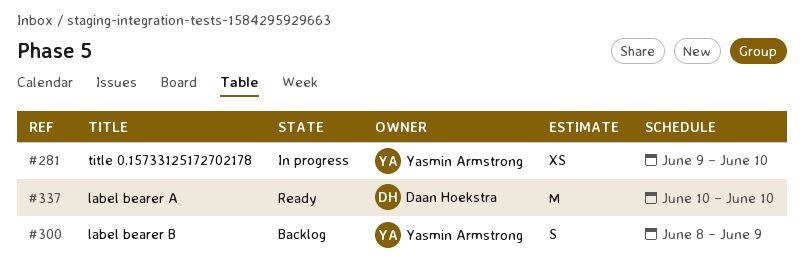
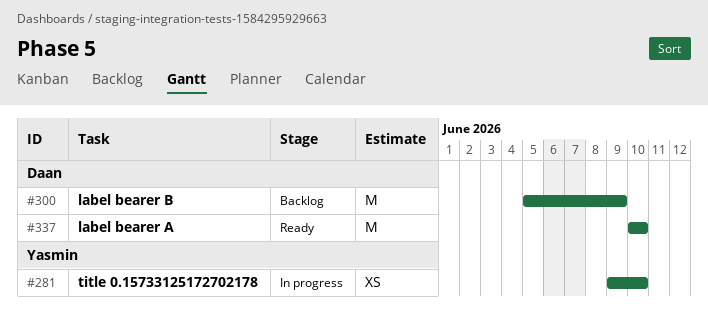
#300, owner: Yasmin Armstrong -> Daan Hoekstra
#300, estimate: S -> M
#300, start: Jun 8 -> Jun 5

